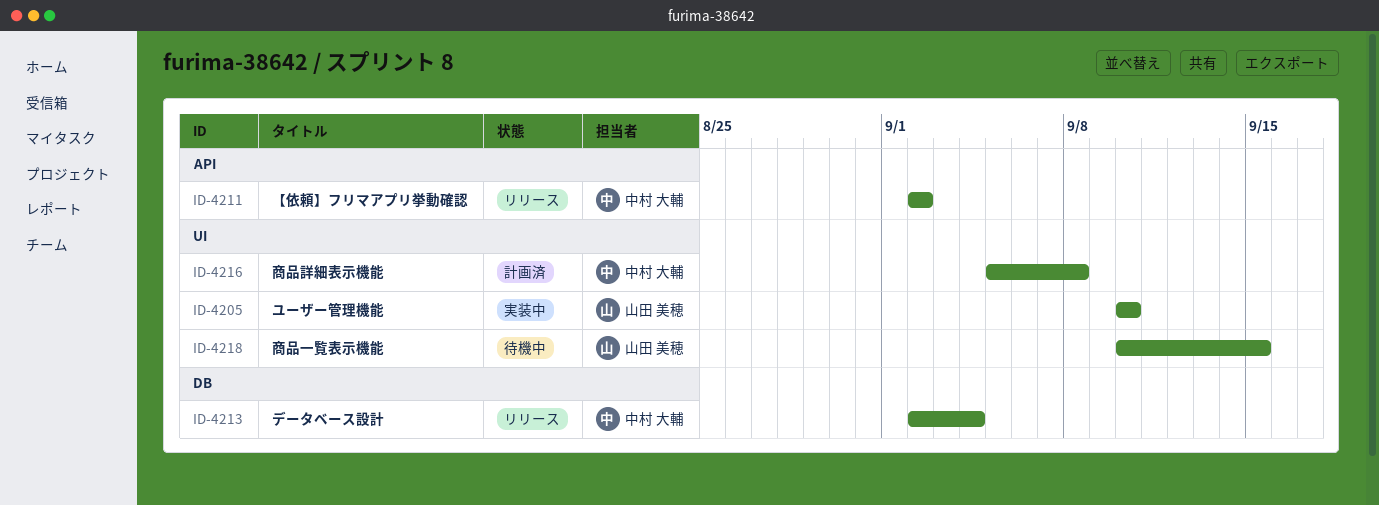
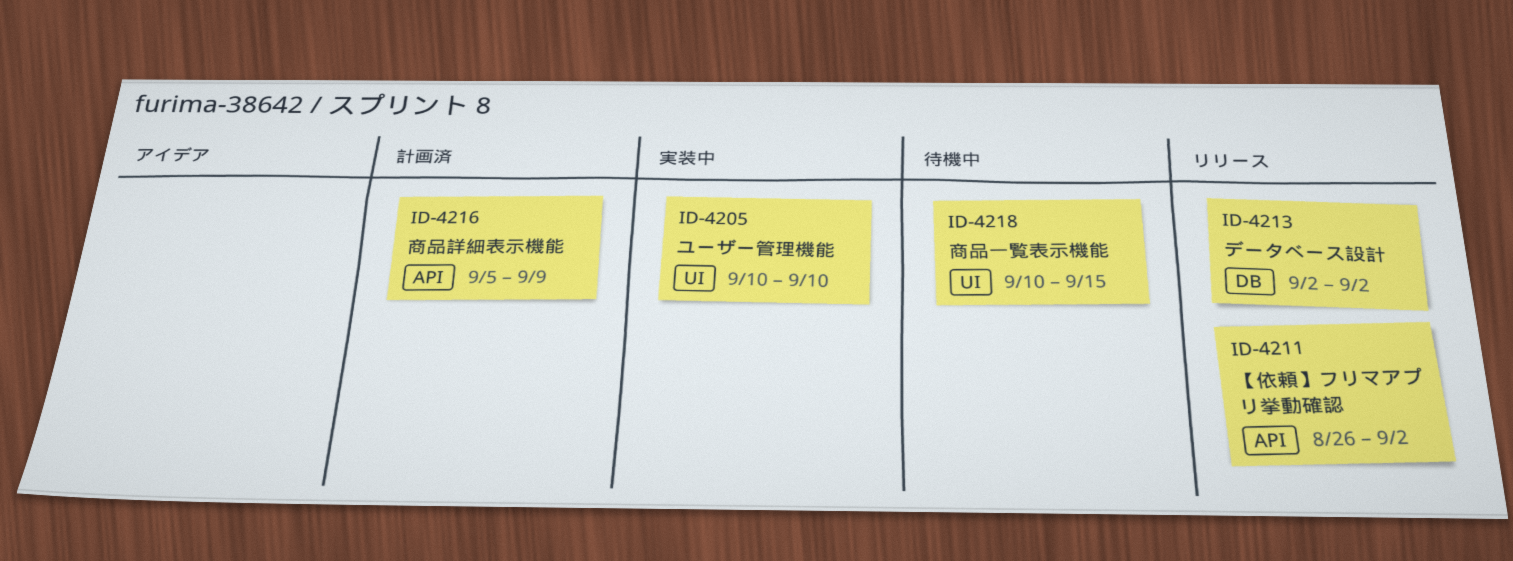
ID-4211, start: Sep 2 -> Aug 26
ID-4213, due: Sep 4 -> Sep 2
ID-4216, label: UI -> API
ID-4216, due: Sep 8 -> Sep 9

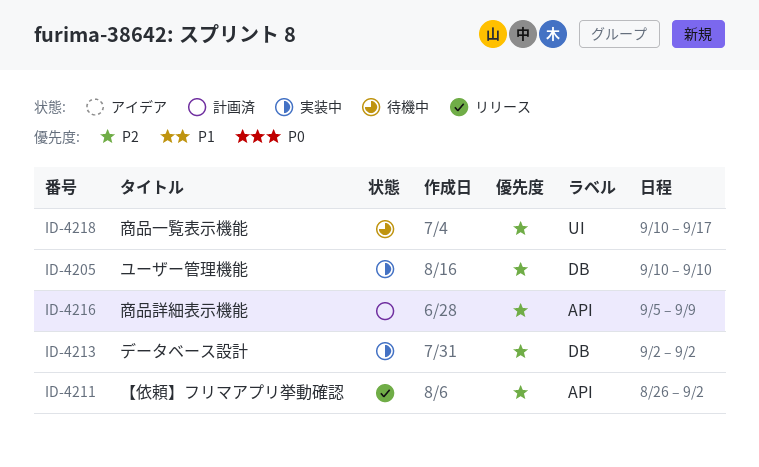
ID-4205, label: UI -> DB
ID-4213, status: リリース -> 実装中
ID-4218, due: Sep 15 -> Sep 17

